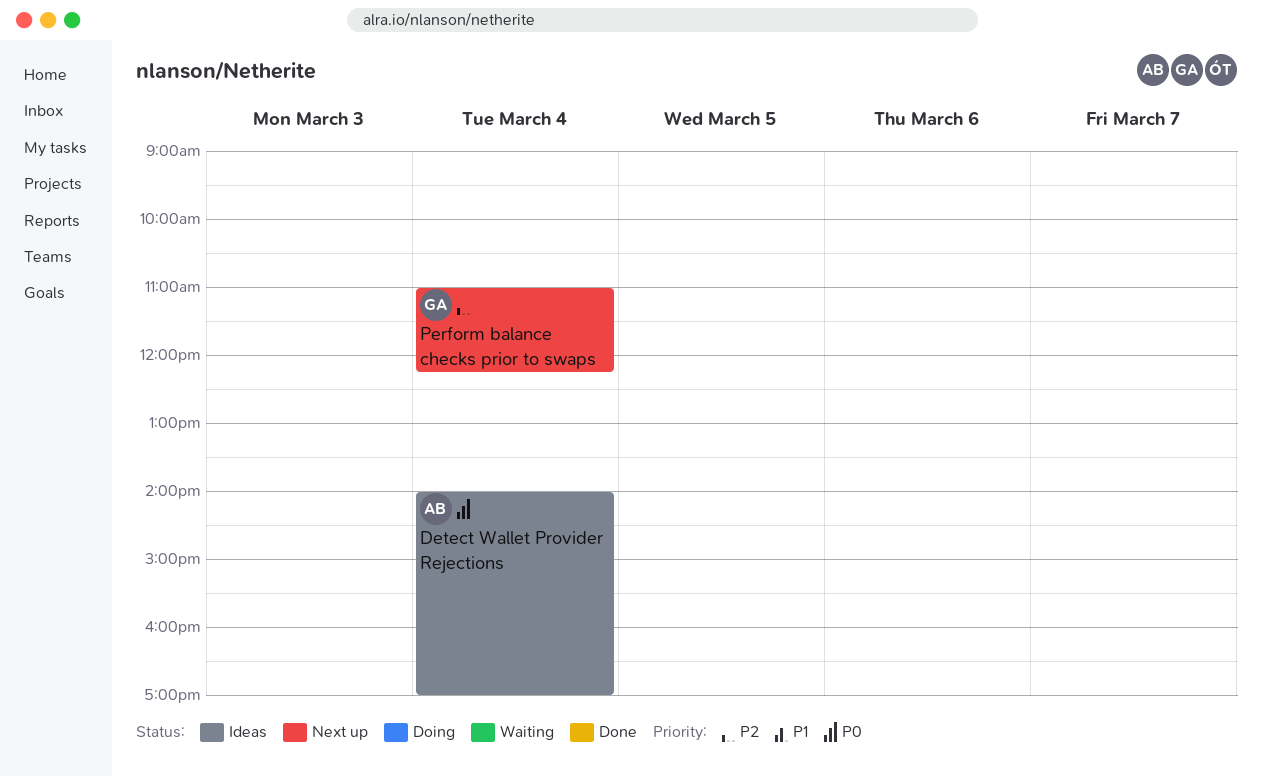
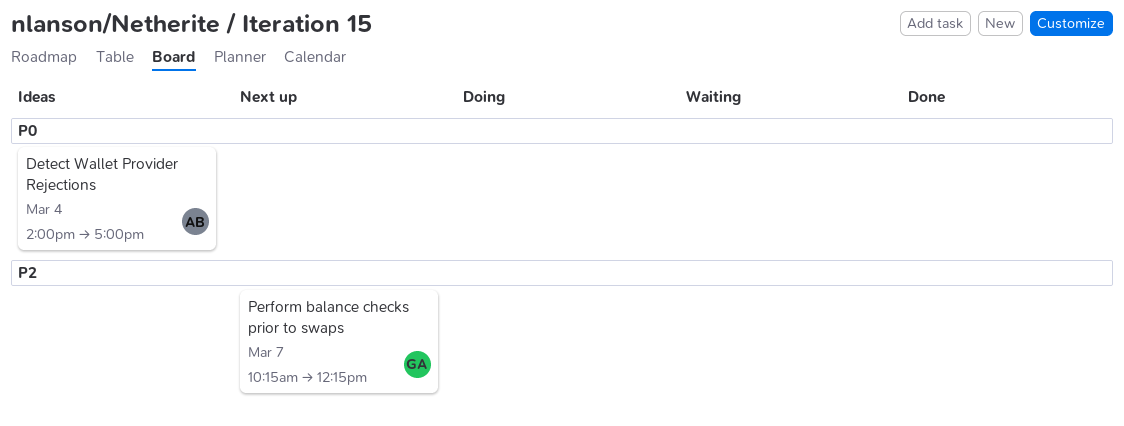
Perform balance checks prior to swaps, day: Mar 4 -> Mar 7
Perform balance checks prior to swaps, begins: 11:00 -> 10:15

